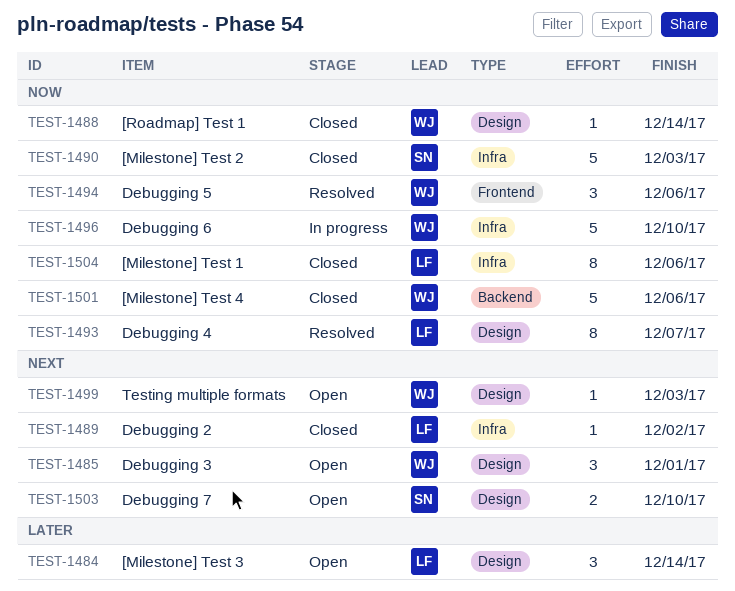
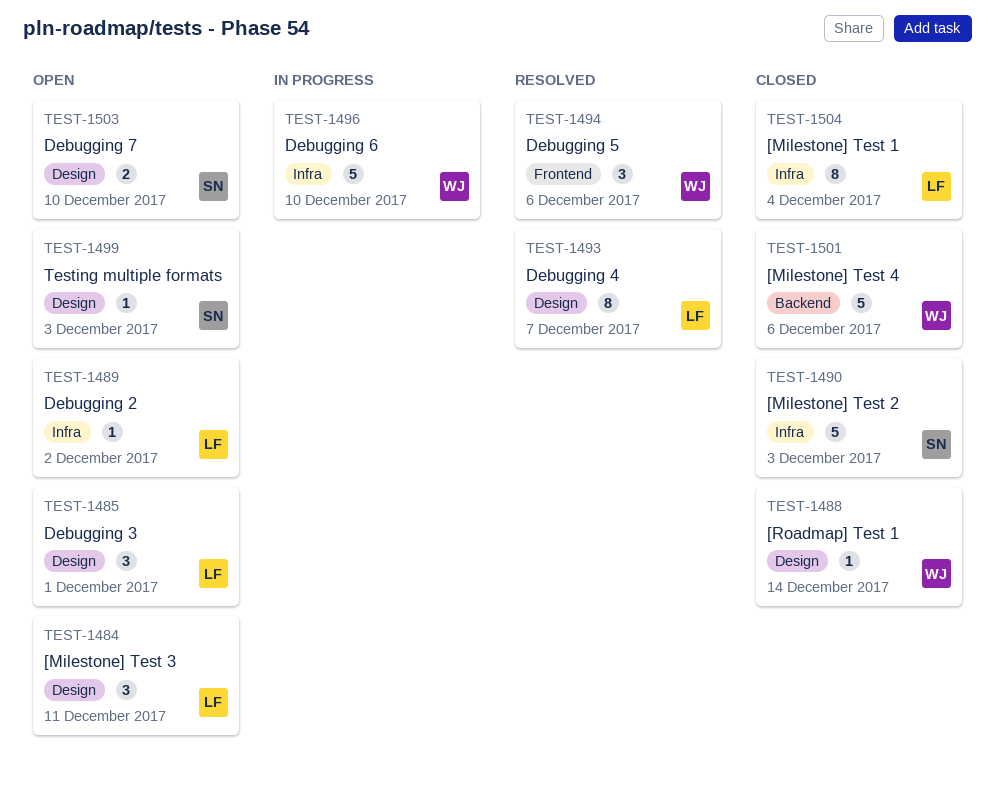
TEST-1484, due: Dec 14 -> Dec 11
TEST-1485, owner: WJ -> LF
TEST-1489, status: Closed -> Open
TEST-1499, owner: WJ -> SN
TEST-1504, due: Dec 6 -> Dec 4

